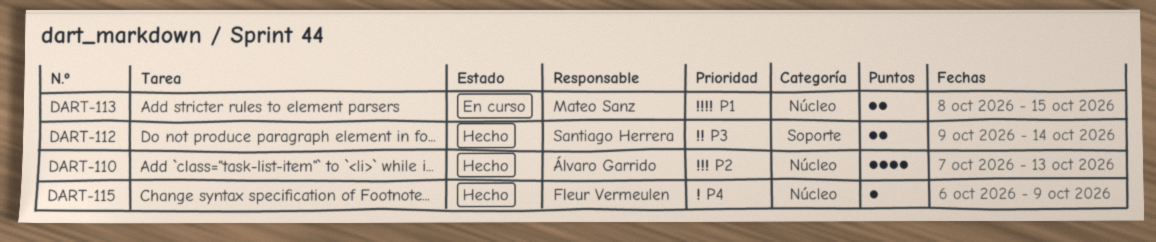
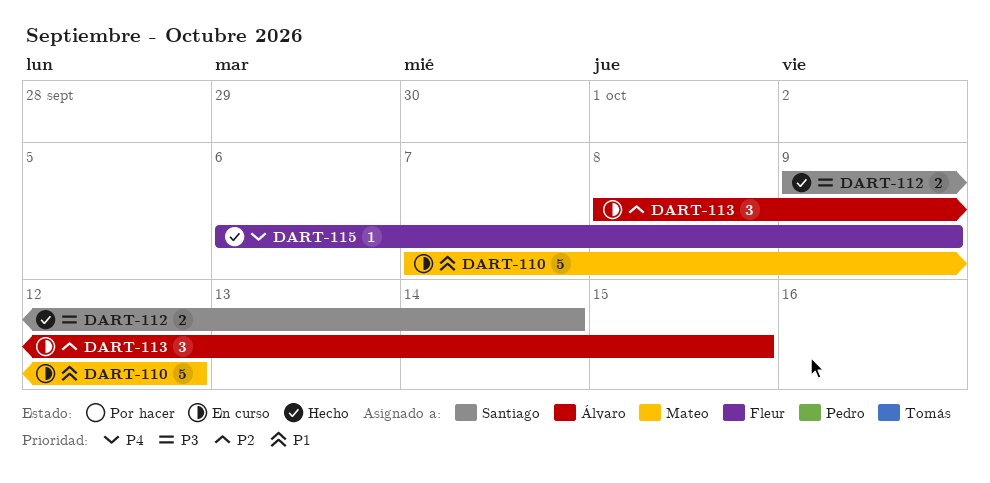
DART-110, status: Hecho -> En curso
DART-110, owner: Álvaro Garrido -> Mateo Sanz
DART-110, priority: P2 -> P1
DART-110, estimate: 4 -> 5
DART-110, due: Oct 13 -> Oct 12
DART-113, owner: Mateo Sanz -> Álvaro Garrido
DART-113, priority: P1 -> P2
DART-113, estimate: 2 -> 3

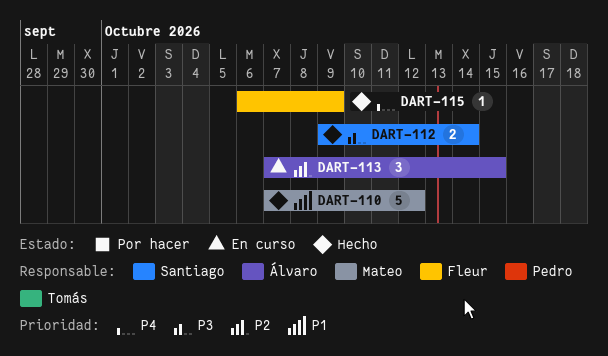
DART-110, status: En curso -> Hecho
DART-113, start: Oct 8 -> Oct 7

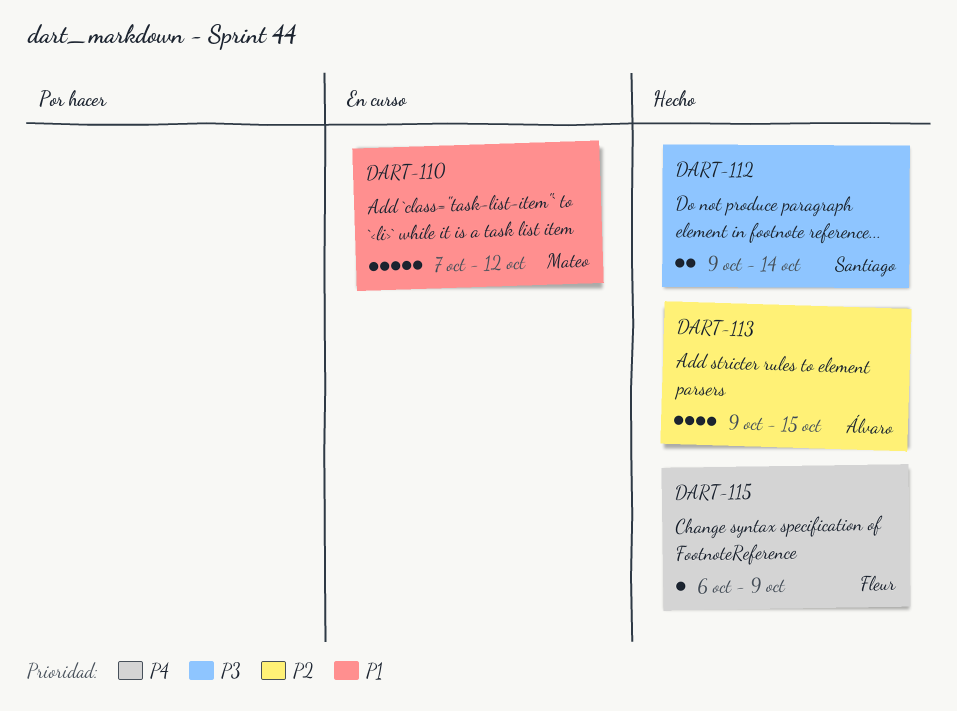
DART-110, status: Hecho -> En curso
DART-113, status: En curso -> Hecho
DART-113, estimate: 3 -> 4
DART-113, start: Oct 7 -> Oct 9

